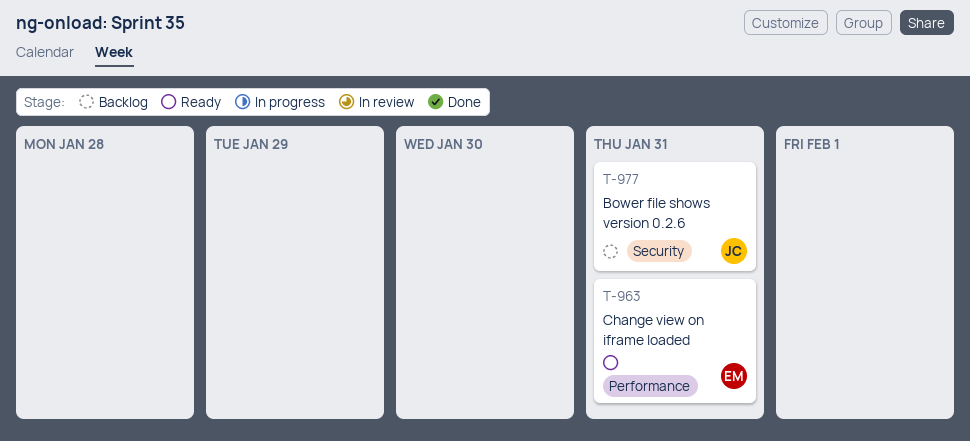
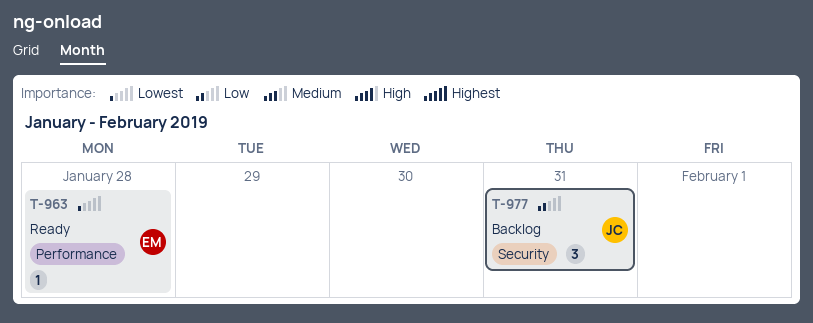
T-963, due: Jan 31 -> Jan 28

